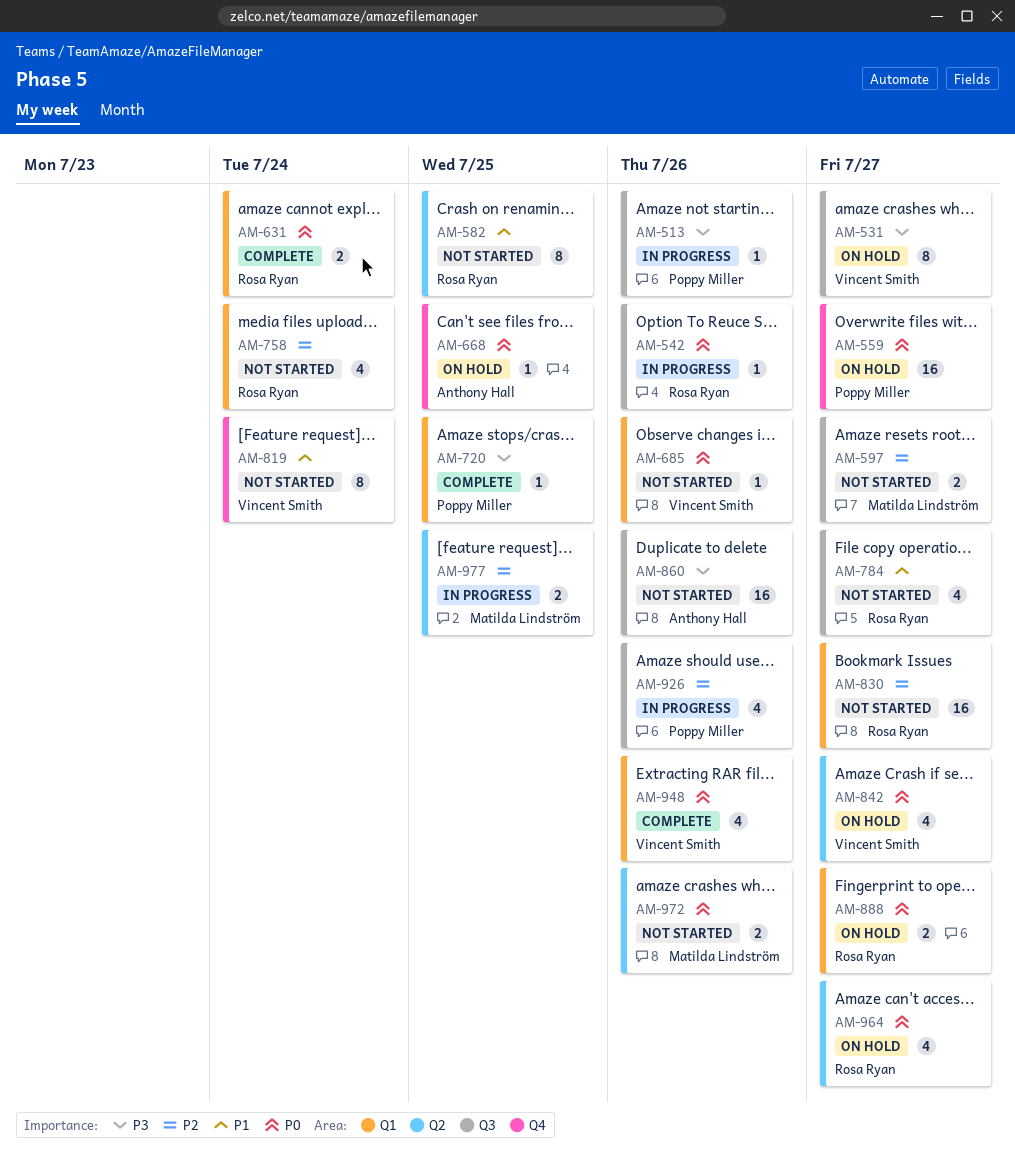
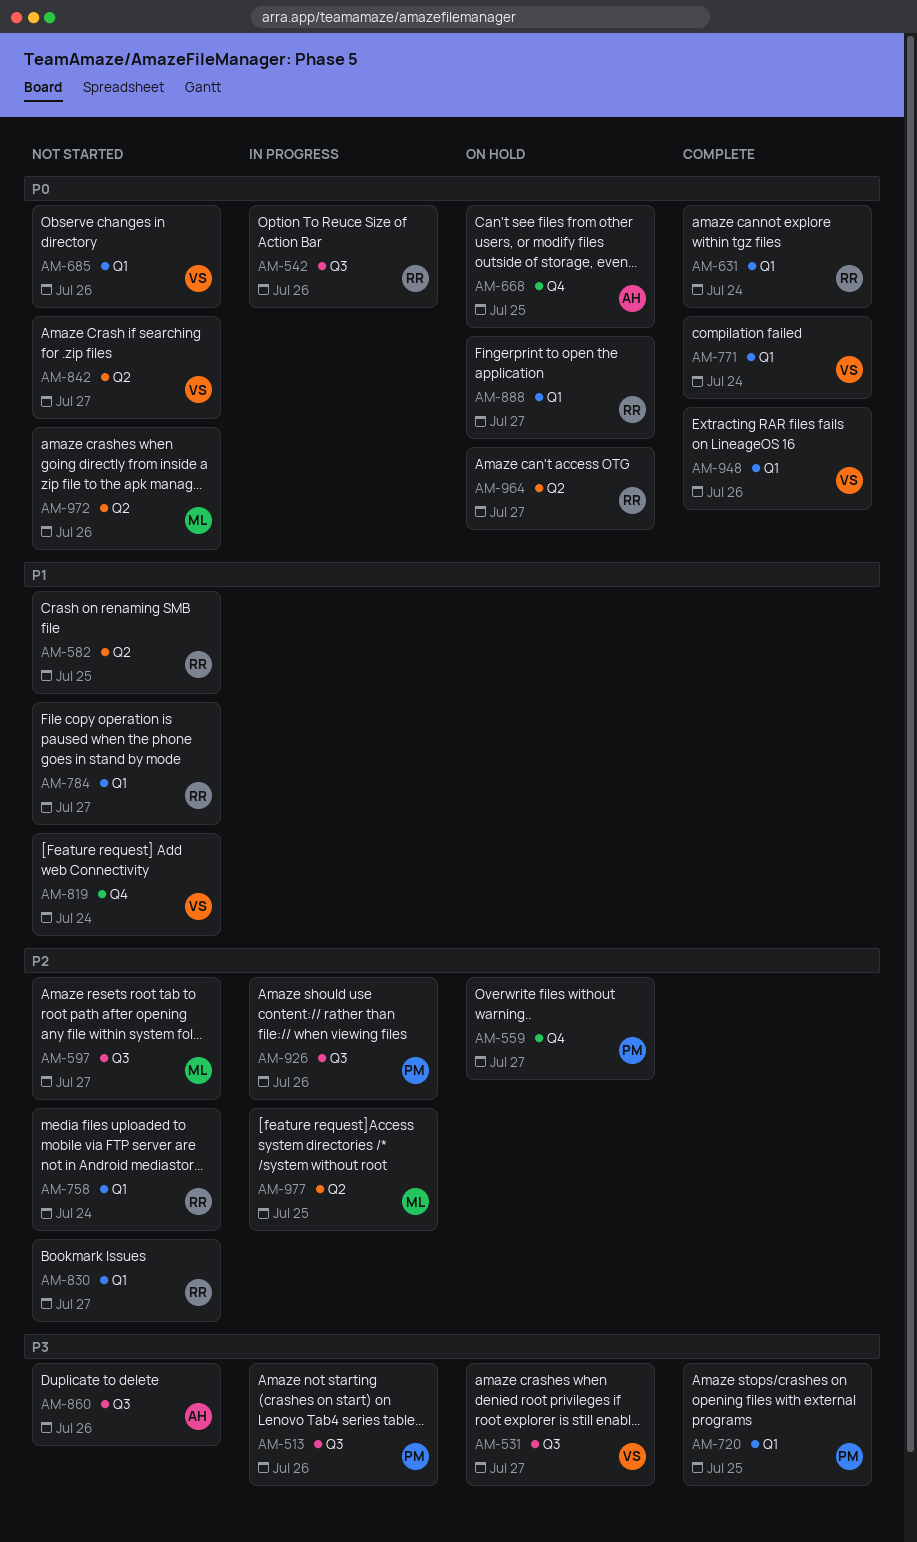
AM-559, priority: P0 -> P2
AM-771: none -> present
AM-784, label: Q3 -> Q1
AM-842, status: On hold -> Not started

